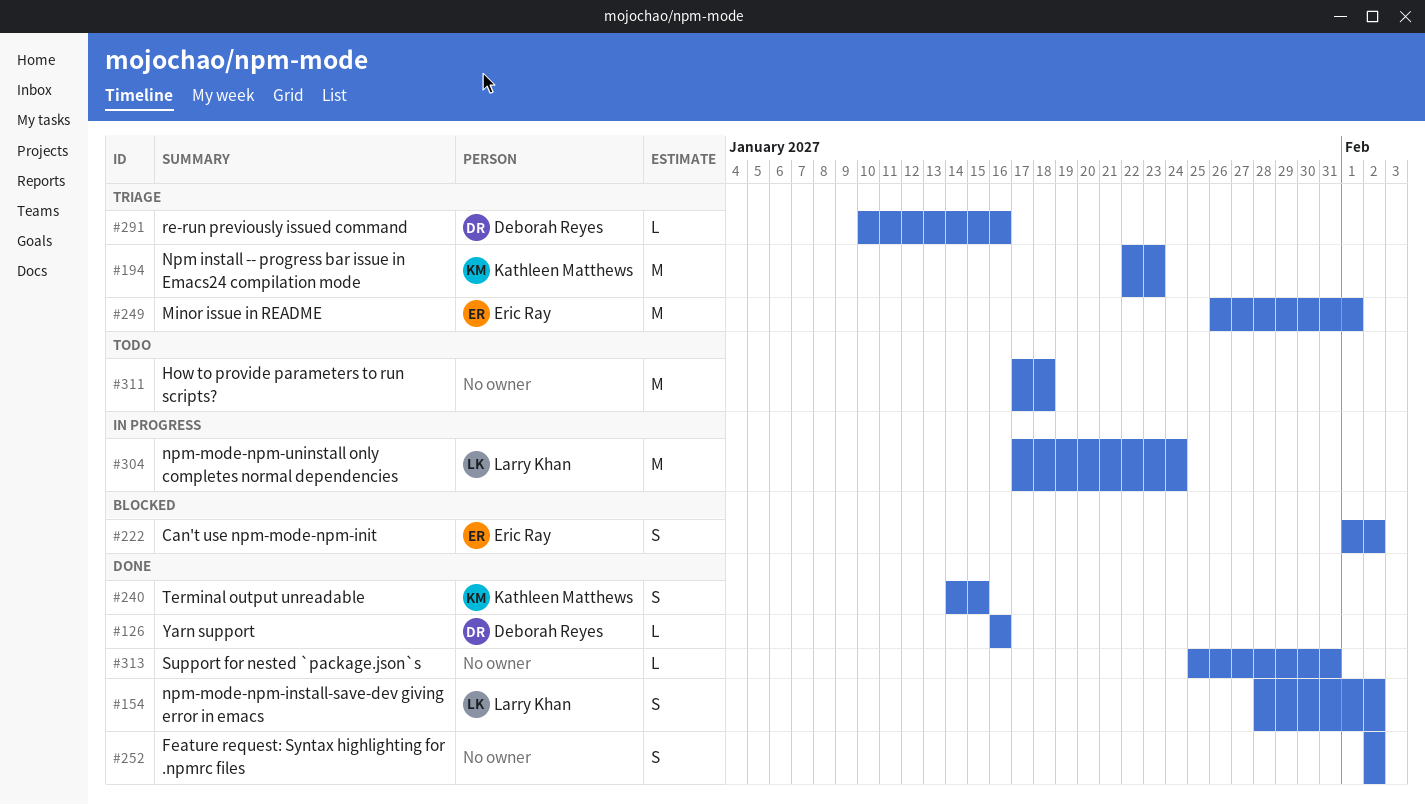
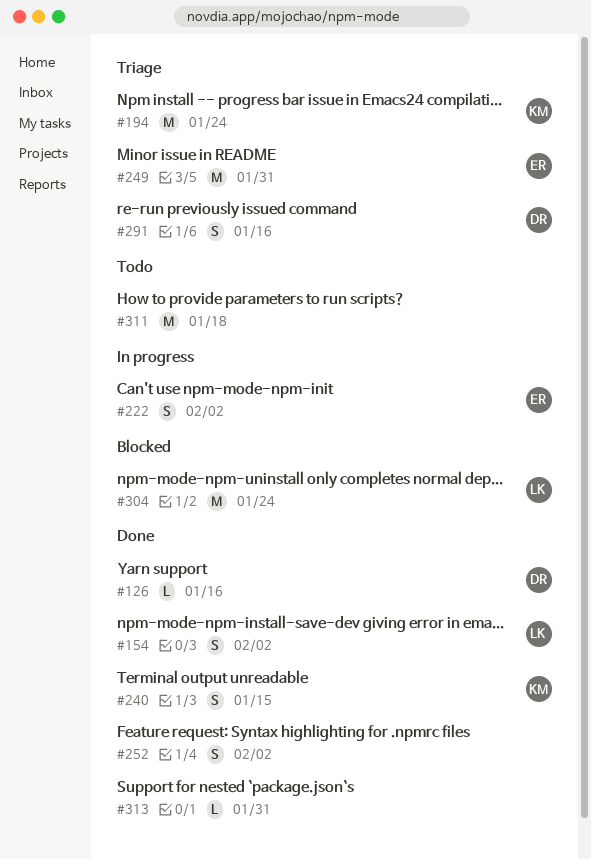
#194, due: Jan 23 -> Jan 24
#222, status: Blocked -> In progress
#249, due: Feb 1 -> Jan 31
#291, estimate: L -> S
#304, status: In progress -> Blocked

